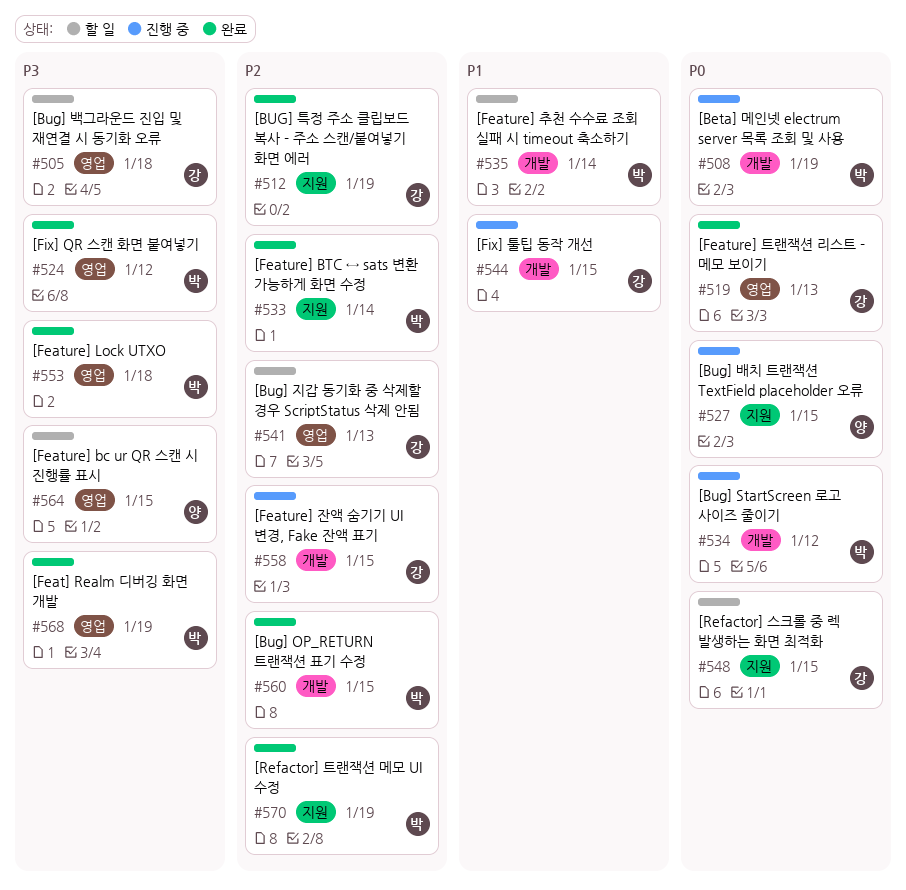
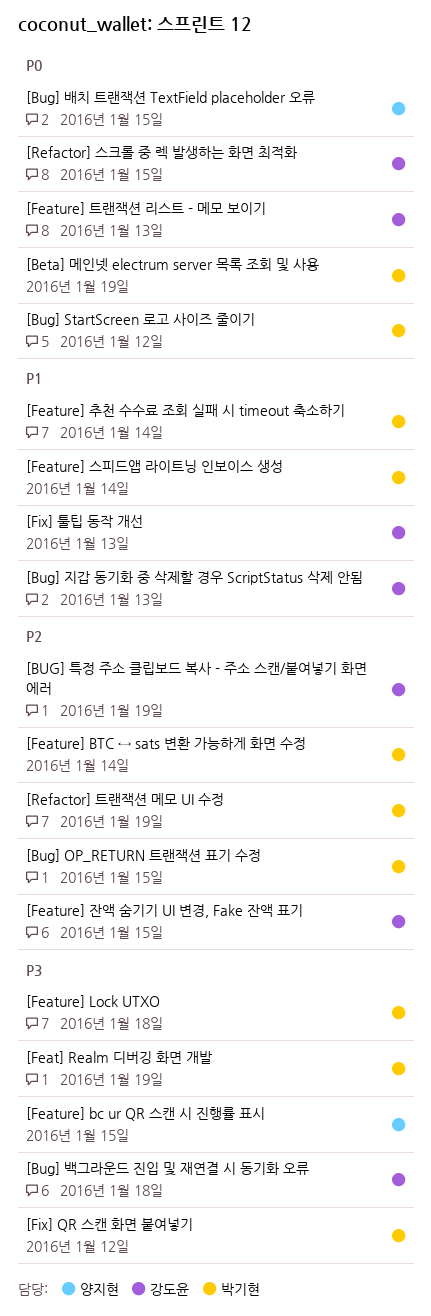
[Bug] 지갑 동기화 중 삭제할 경우 ScriptStatus 삭제 안됨, priority: P2 -> P1
[Feature] 스피드앱 라이트닝 인보이스 생성: none -> present
[Fix] 툴팁 동작 개선, due: Jan 15 -> Jan 13

